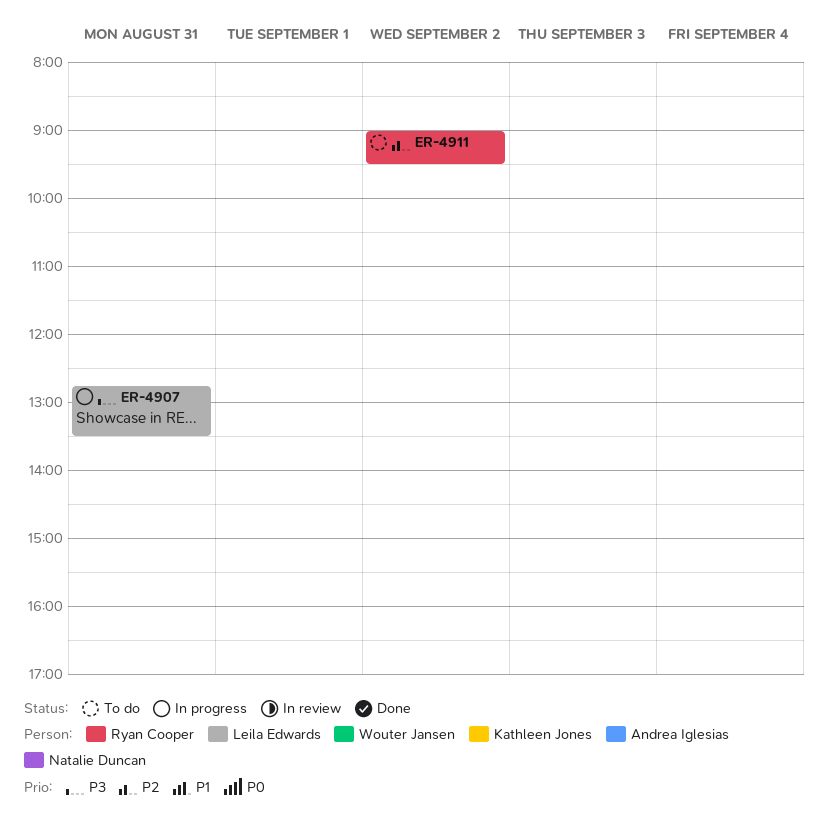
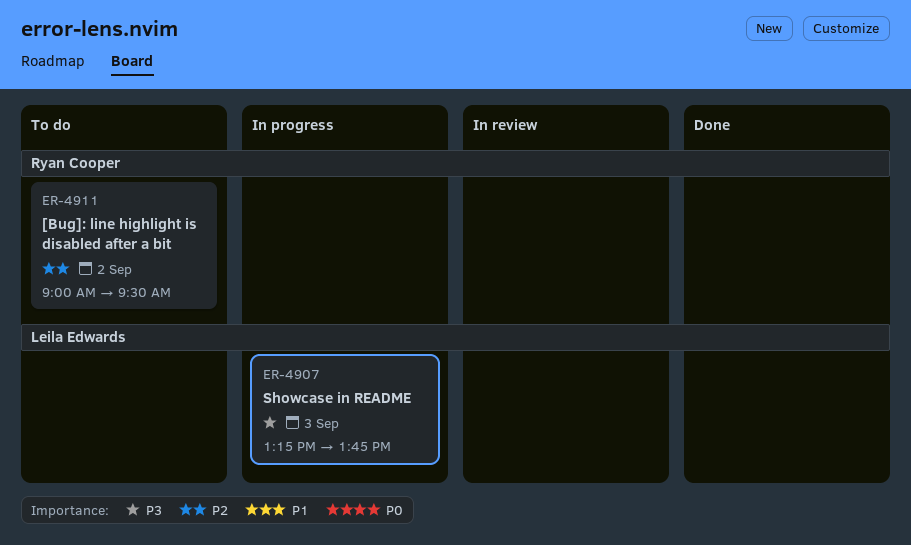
ER-4907, day: Aug 31 -> Sep 3
ER-4907, begins: 12:45 -> 13:15
ER-4907, ends: 13:30 -> 13:45

